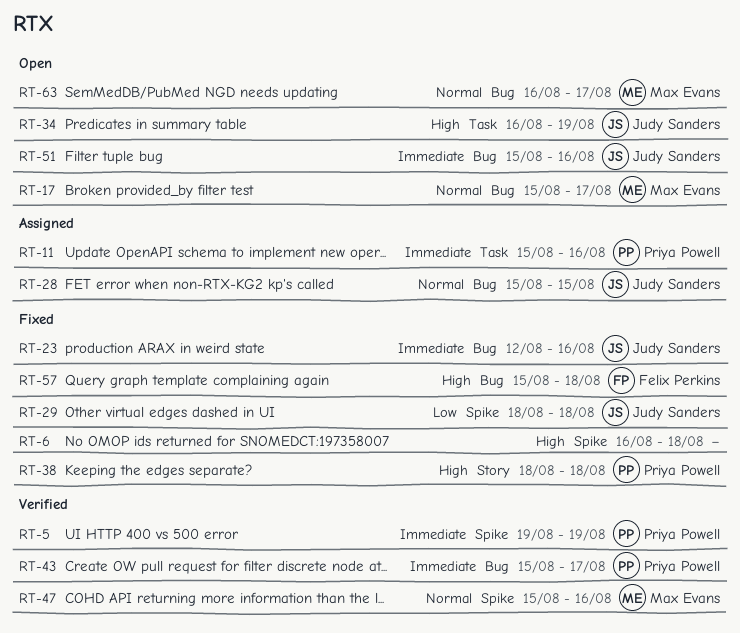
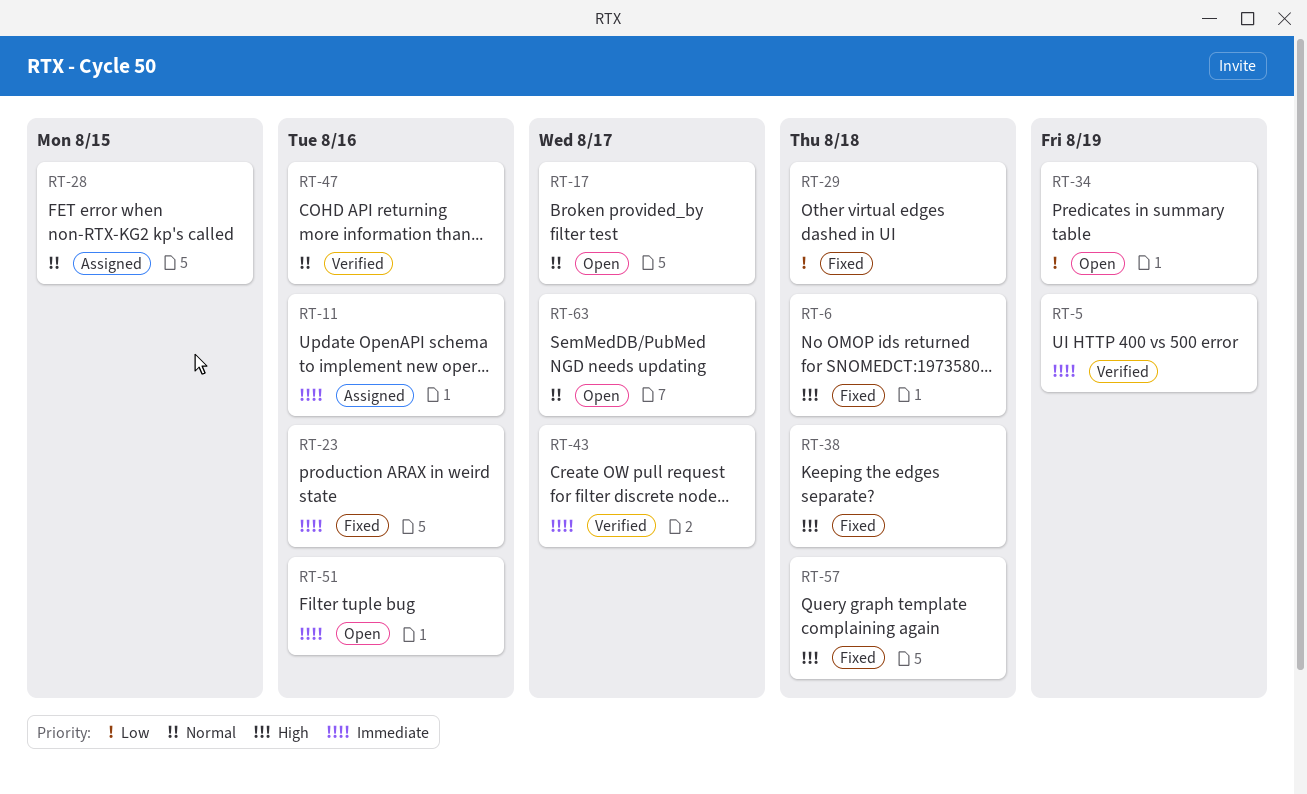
RT-34, priority: High -> Low

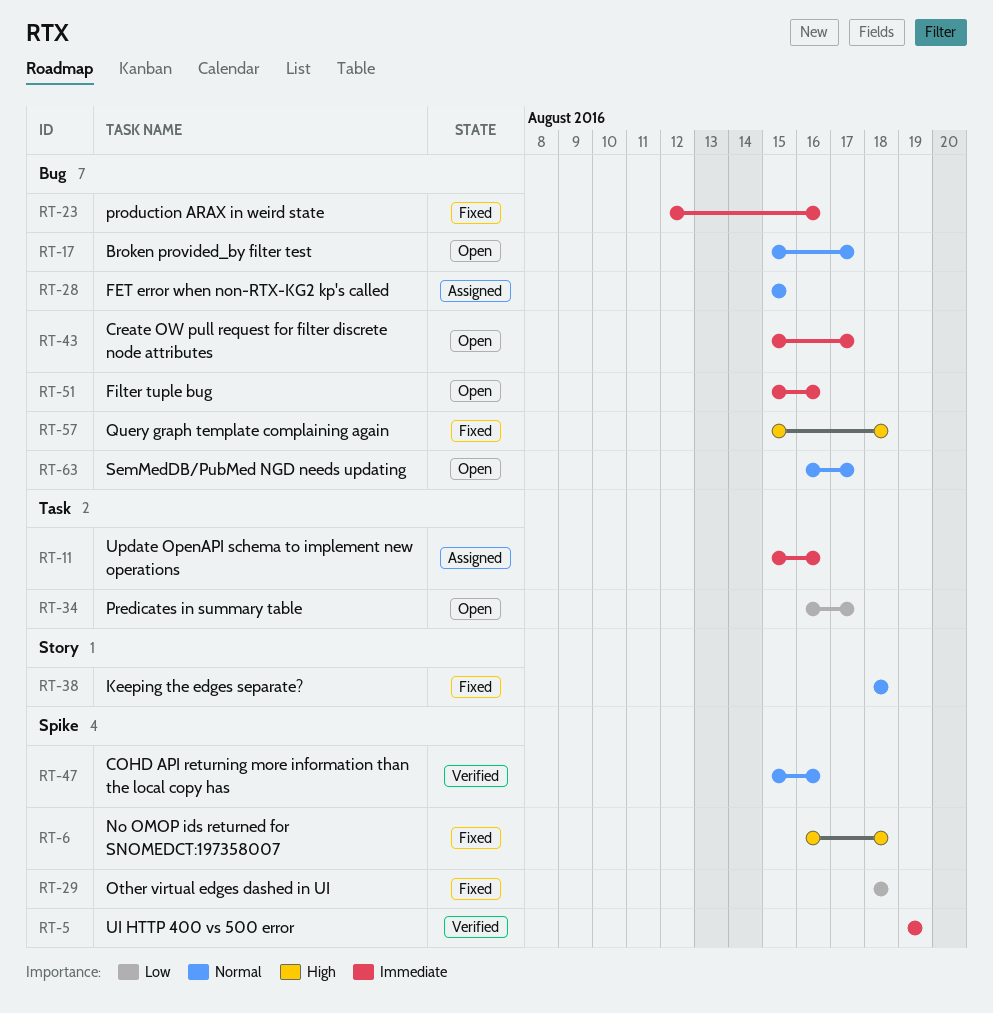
RT-34, due: Aug 19 -> Aug 17
RT-38, priority: High -> Normal
RT-43, status: Verified -> Open

